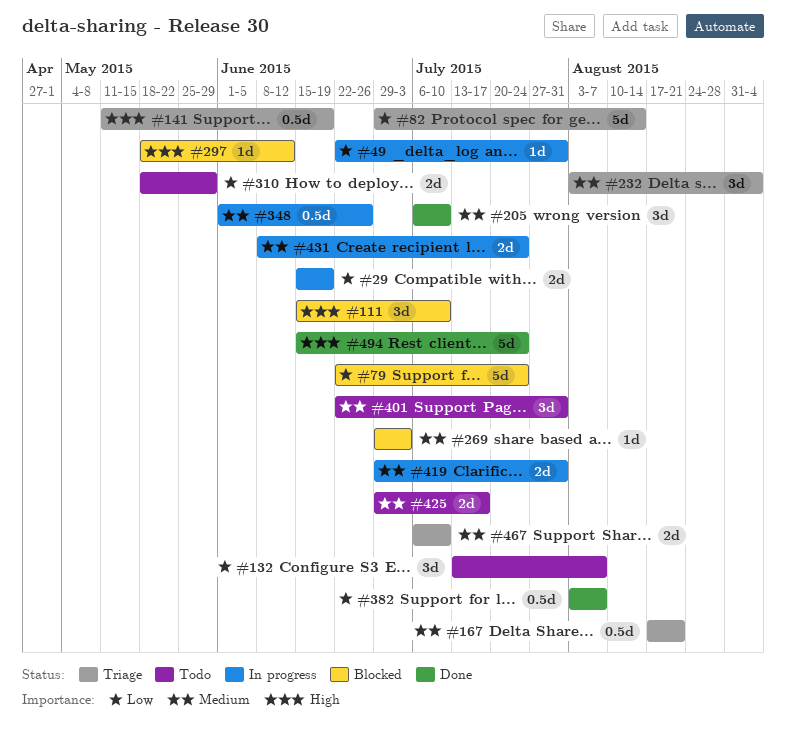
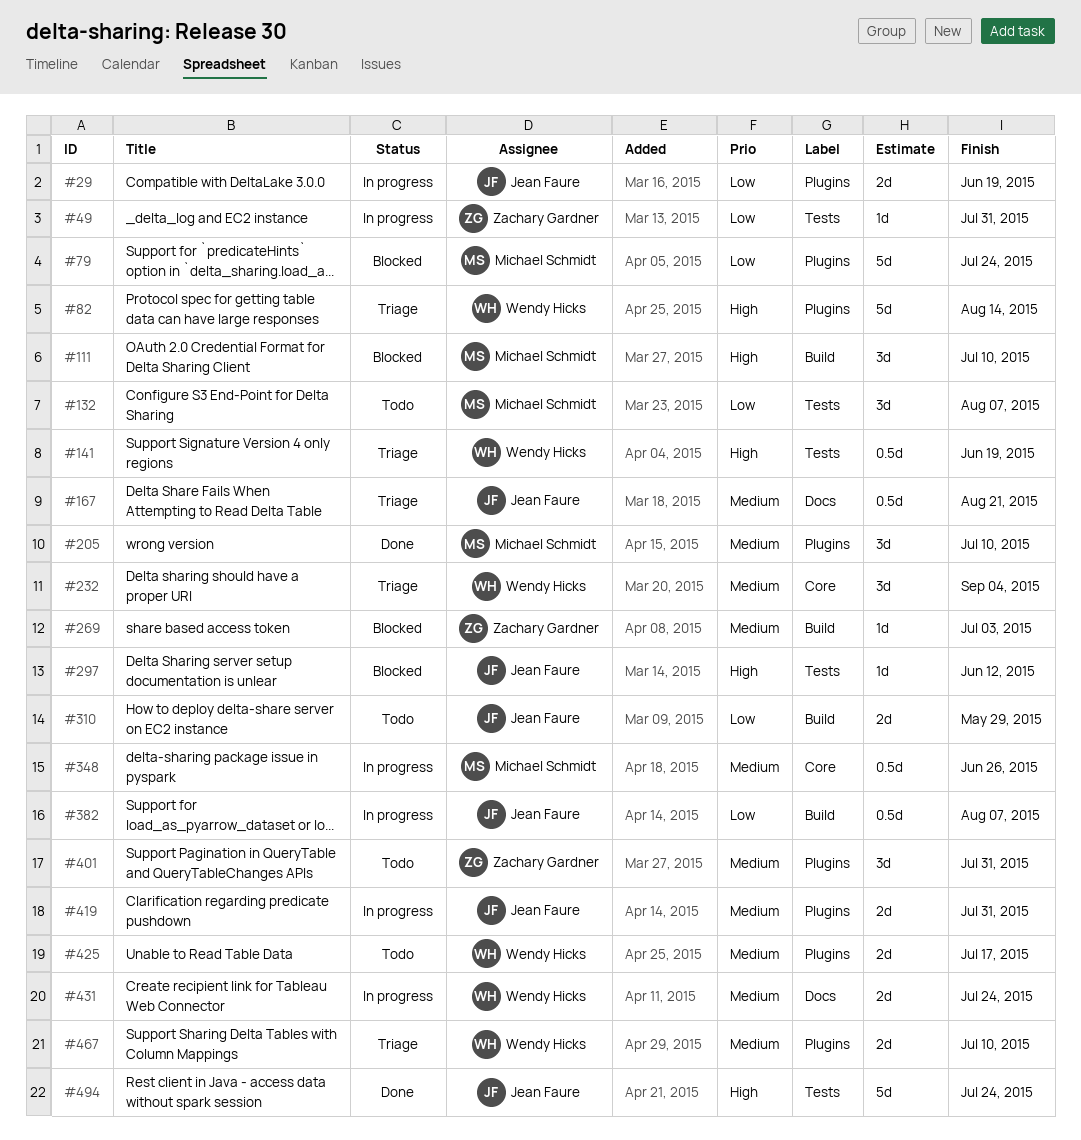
#82, priority: Low -> High
#382, status: Done -> In progress

